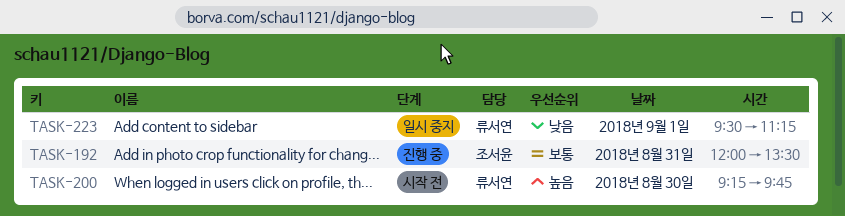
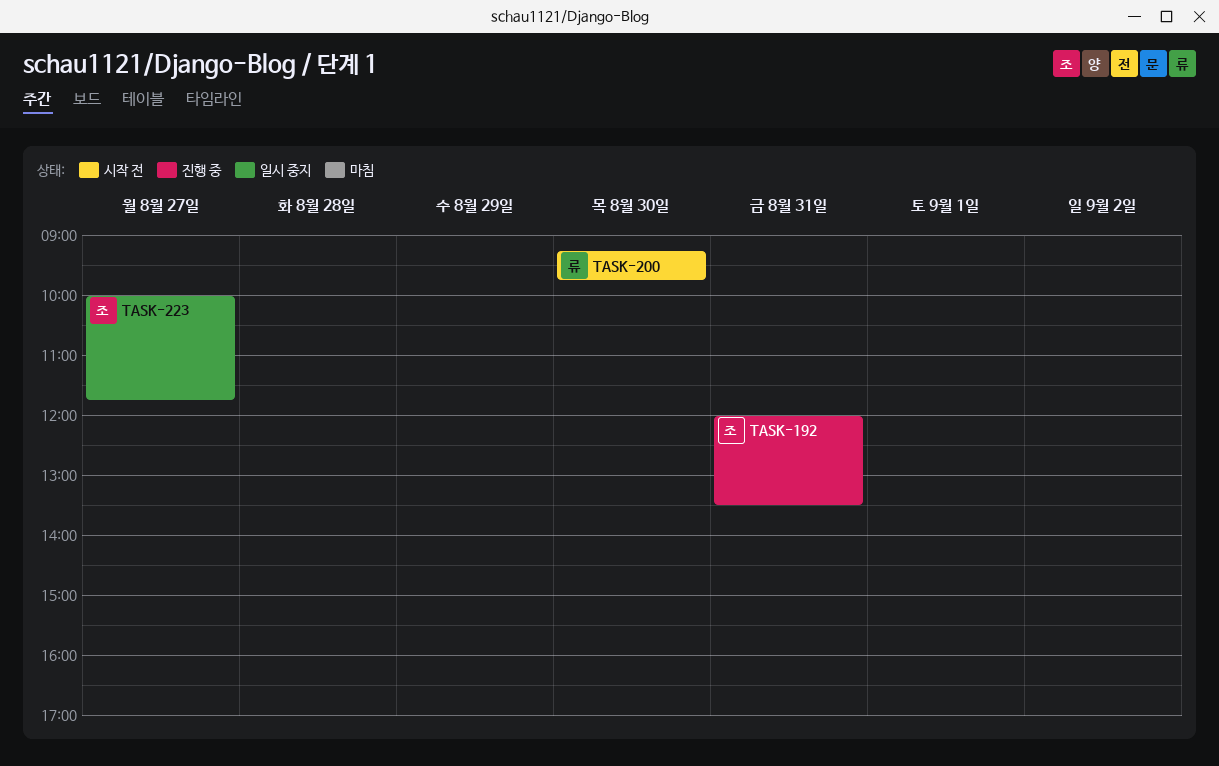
TASK-223, owner: 류서연 -> 조서윤
TASK-223, day: Sep 1 -> Aug 27
TASK-223, begins: 09:30 -> 10:00
TASK-223, ends: 11:15 -> 11:45

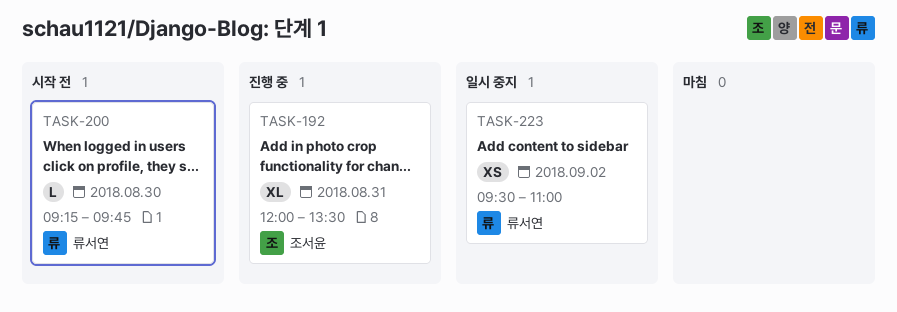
TASK-223, owner: 조서윤 -> 류서연
TASK-223, day: Aug 27 -> Sep 2
TASK-223, begins: 10:00 -> 09:30
TASK-223, ends: 11:45 -> 11:00

